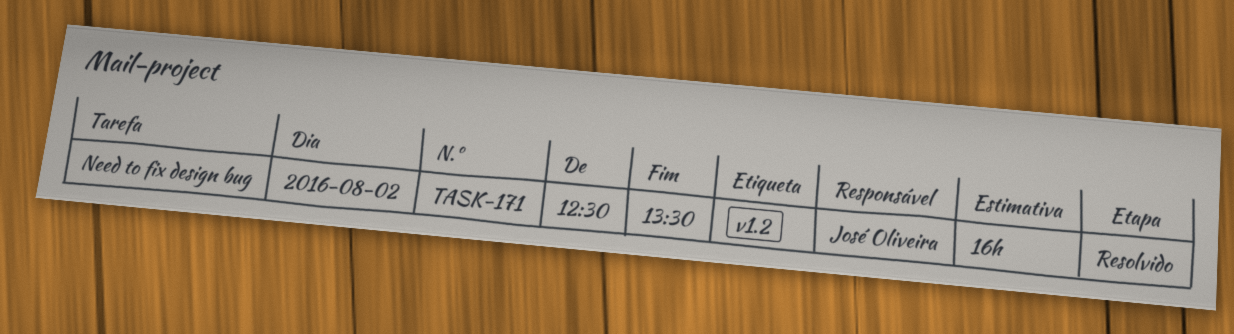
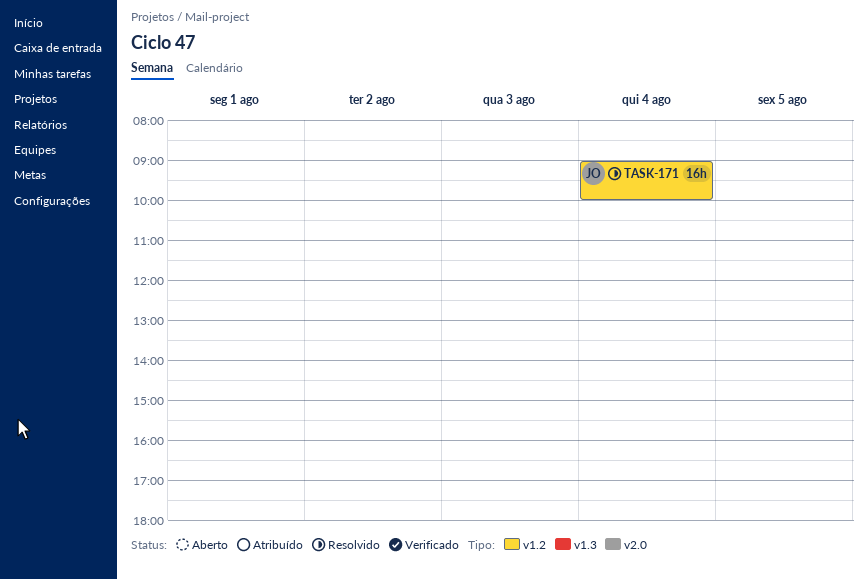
TASK-171, day: Aug 2 -> Aug 4
TASK-171, begins: 12:30 -> 09:00
TASK-171, ends: 13:30 -> 10:00

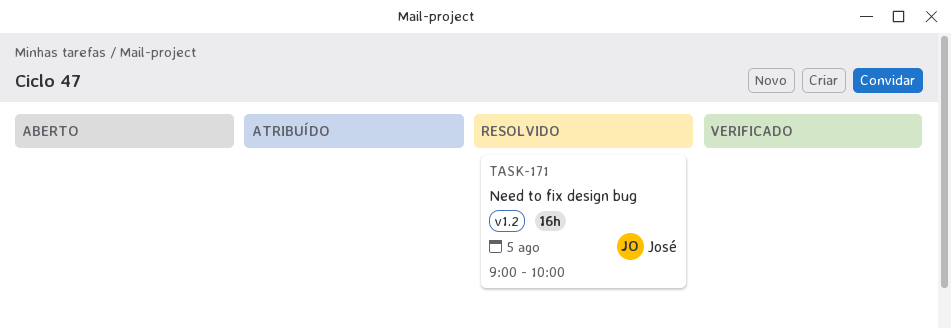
TASK-171, day: Aug 4 -> Aug 5

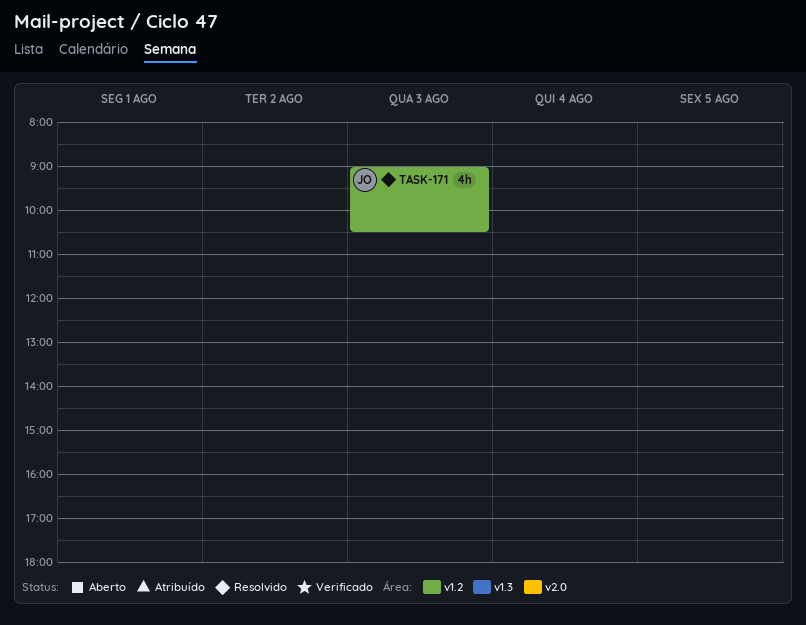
TASK-171, estimate: 16h -> 4h
TASK-171, day: Aug 5 -> Aug 3
TASK-171, ends: 10:00 -> 10:30

